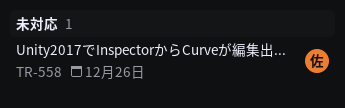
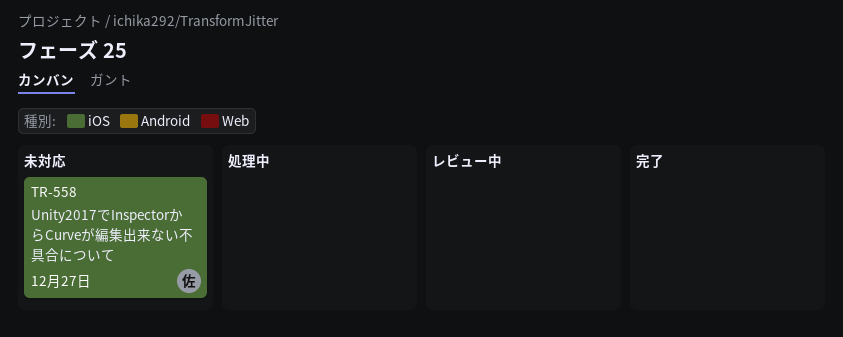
TR-558, due: Dec 26 -> Dec 27

